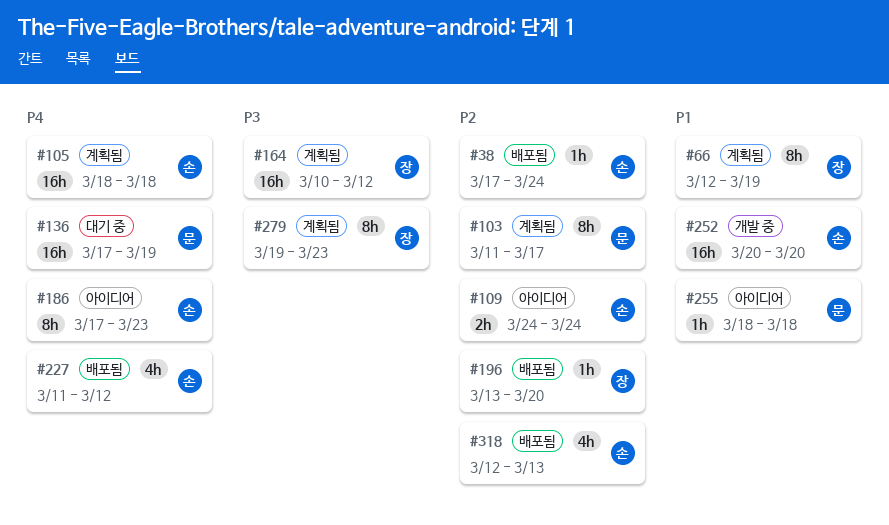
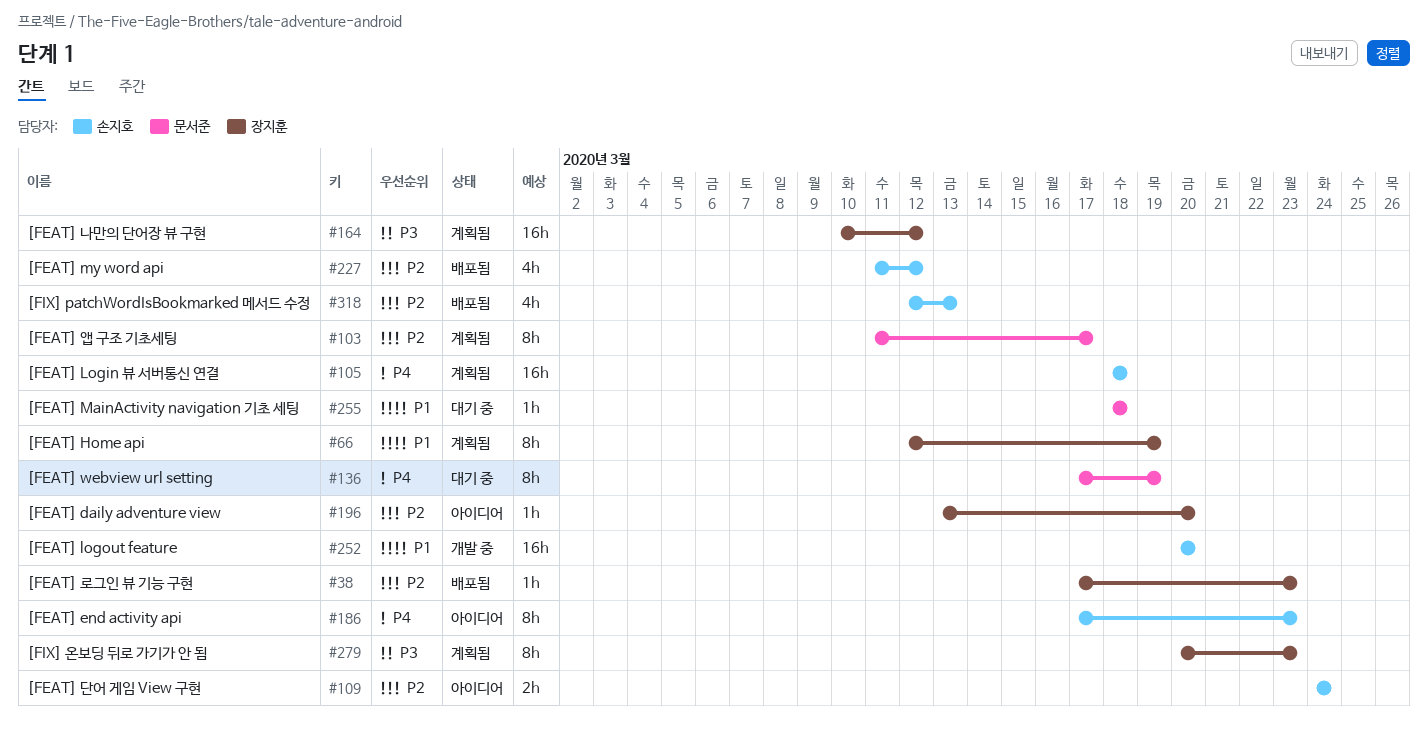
#38, owner: 손지호 -> 장지훈
#38, due: Mar 24 -> Mar 23
#136, estimate: 16h -> 8h
#196, status: 배포됨 -> 아이디어
#227, priority: P4 -> P2
#255, status: 아이디어 -> 대기 중
#279, start: Mar 19 -> Mar 20

